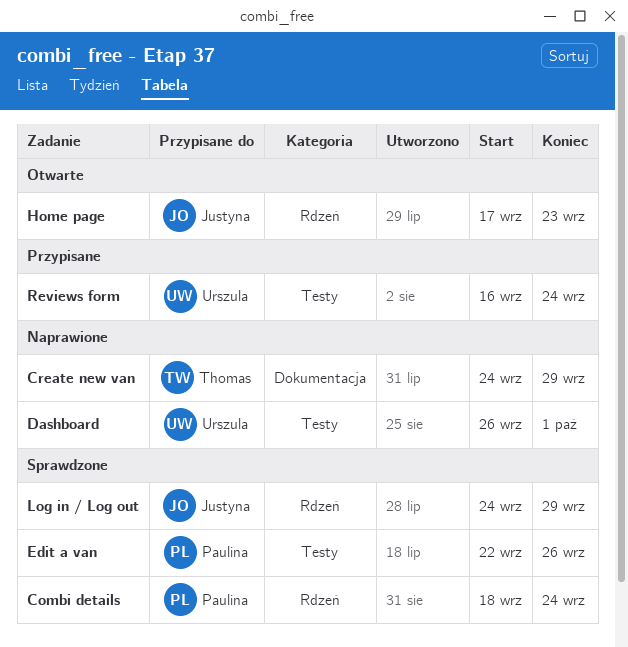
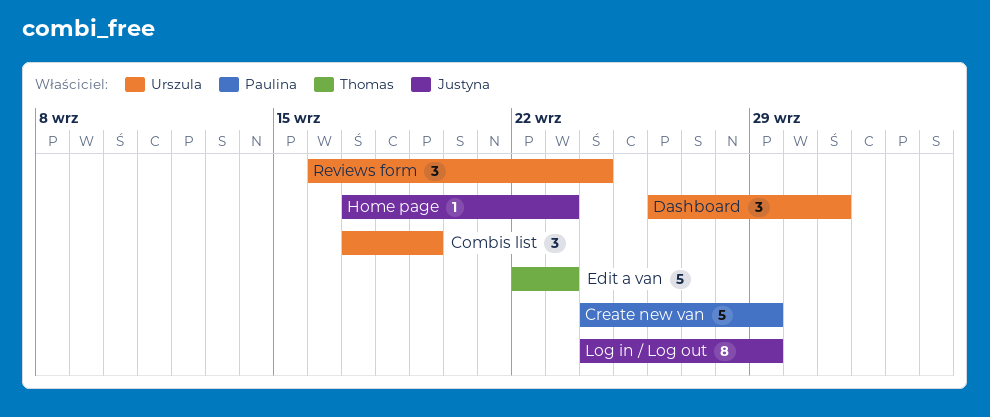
Combi details: present -> none
Combis list: none -> present
Create new van, owner: Thomas -> Paulina
Edit a van, owner: Paulina -> Thomas
Edit a van, due: Sep 26 -> Sep 23

